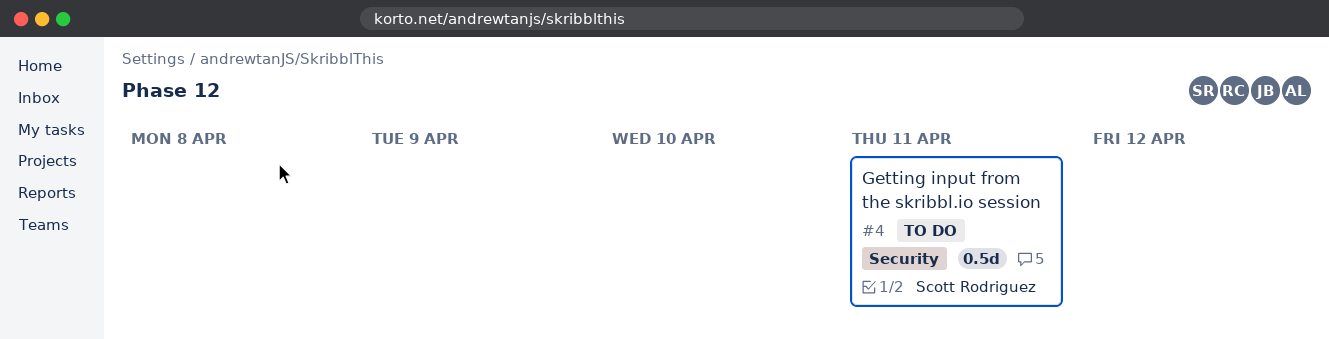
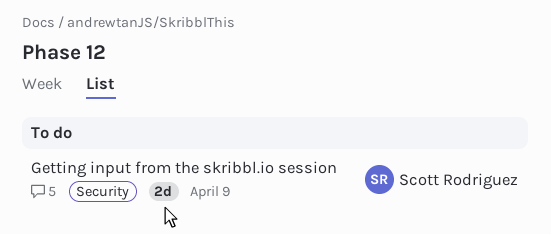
Getting input from the skribbl.io session, estimate: 0.5d -> 2d
Getting input from the skribbl.io session, due: Apr 11 -> Apr 9

